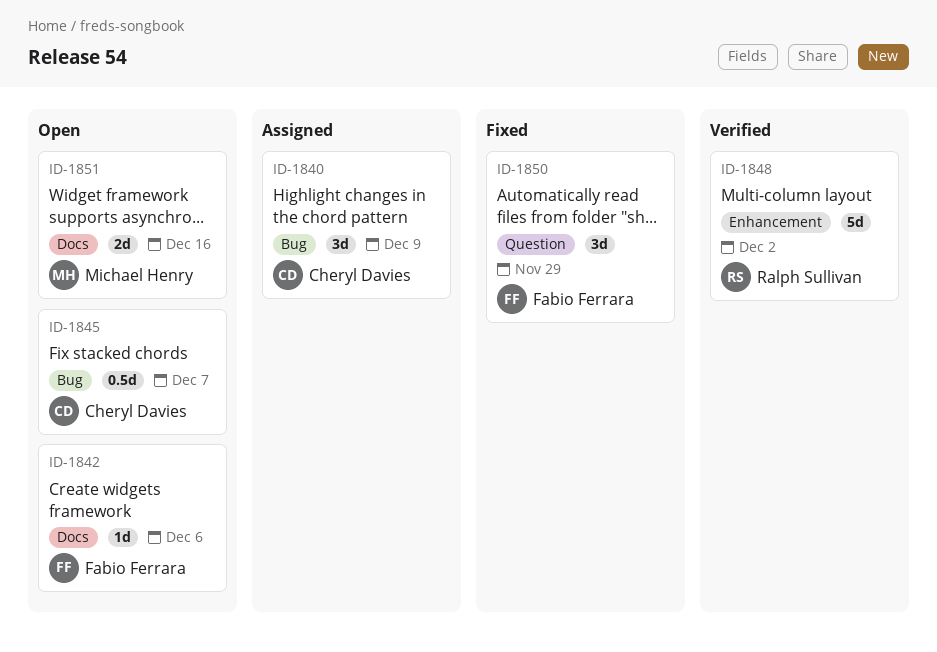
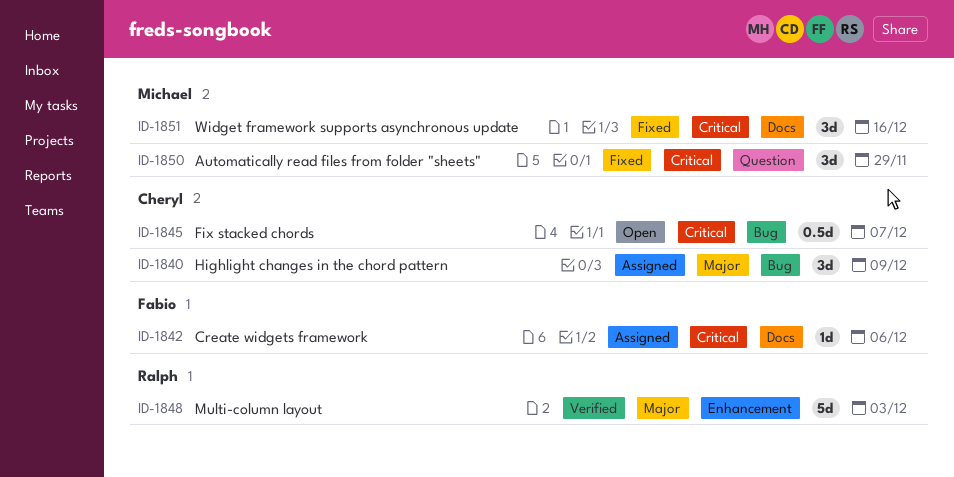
ID-1842, status: Open -> Assigned
ID-1848, due: Dec 2 -> Dec 3
ID-1850, owner: Fabio Ferrara -> Michael Henry
ID-1851, status: Open -> Fixed
ID-1851, estimate: 2d -> 3d

